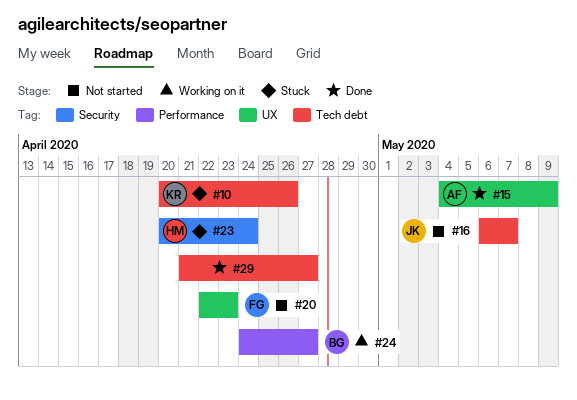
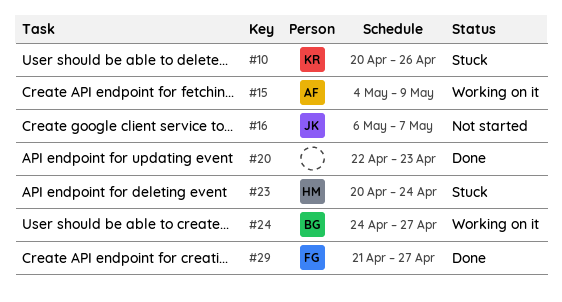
#15, status: Done -> Working on it
#20, status: Not started -> Done
#20, owner: FG -> none
#29, owner: none -> FG

